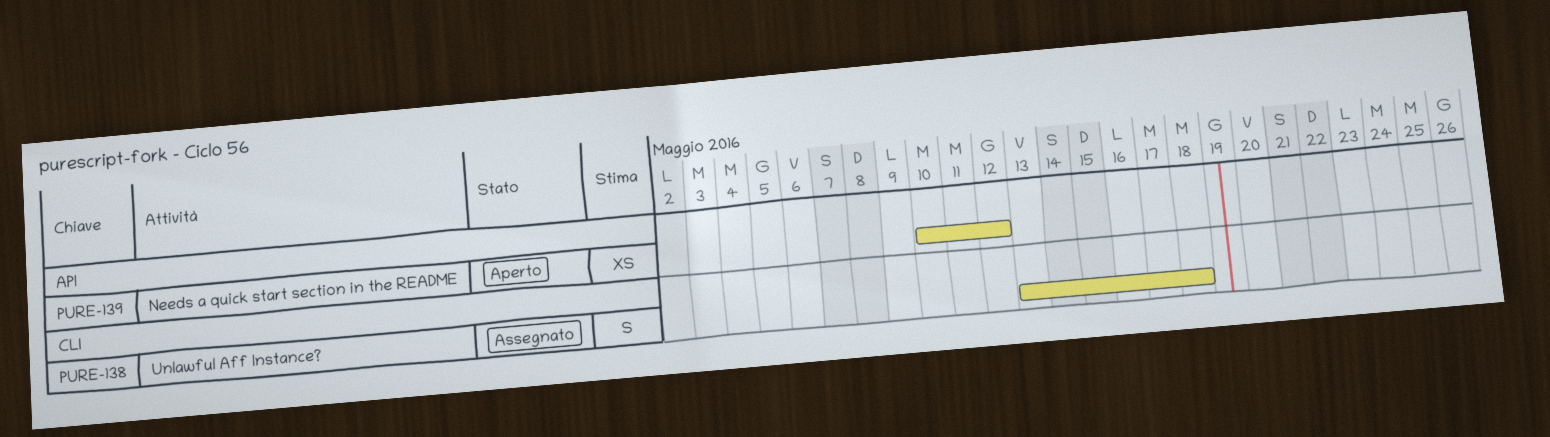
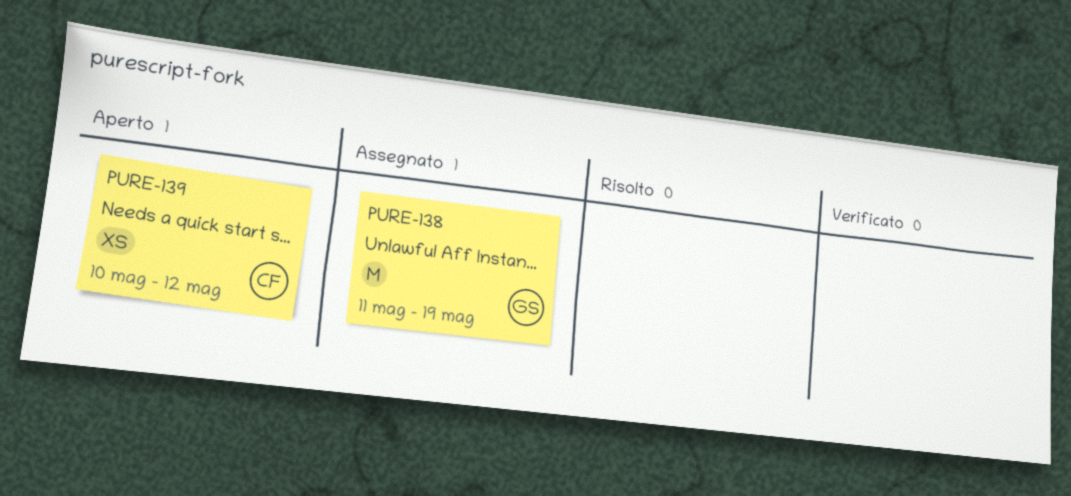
PURE-138, estimate: S -> M
PURE-138, start: May 13 -> May 11
PURE-138, due: May 18 -> May 19

